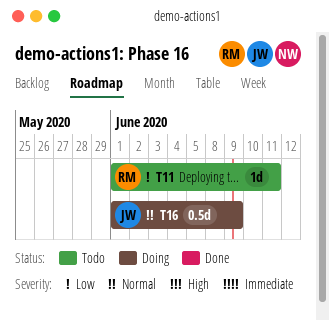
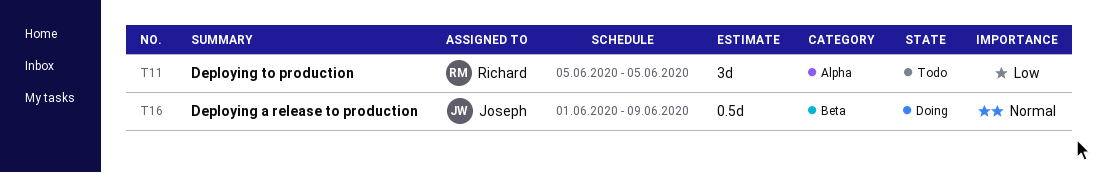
T11, estimate: 1d -> 3d
T11, start: Jun 1 -> Jun 5
T11, due: Jun 11 -> Jun 5

